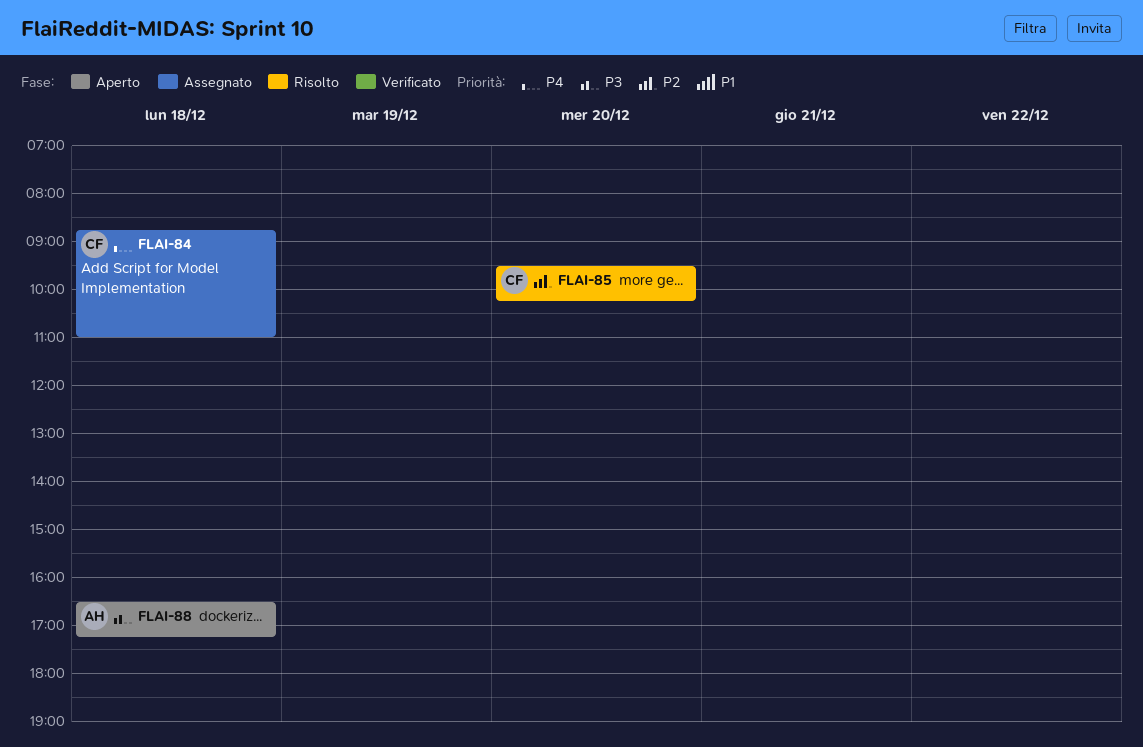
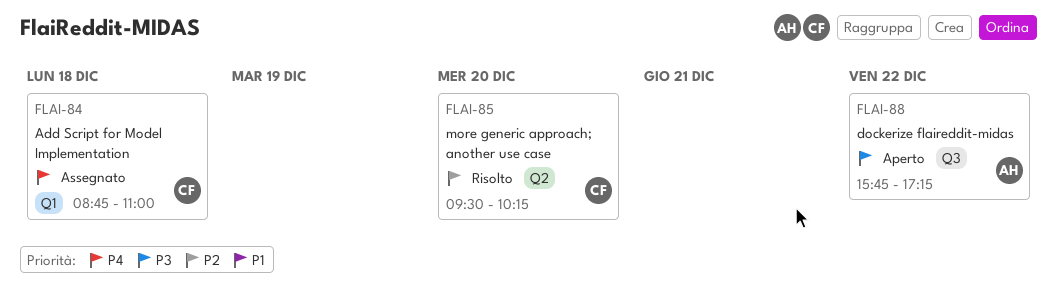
FLAI-88, day: Dec 18 -> Dec 22
FLAI-88, begins: 16:30 -> 15:45

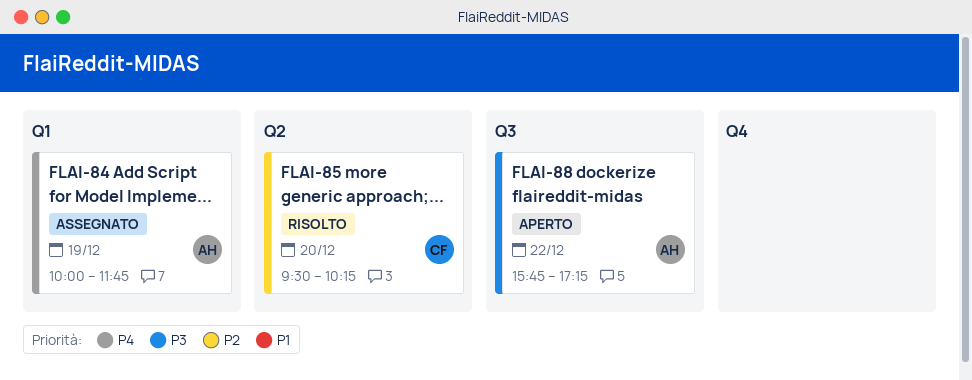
FLAI-84, owner: CF -> AH
FLAI-84, day: Dec 18 -> Dec 19
FLAI-84, begins: 08:45 -> 10:00
FLAI-84, ends: 11:00 -> 11:45

